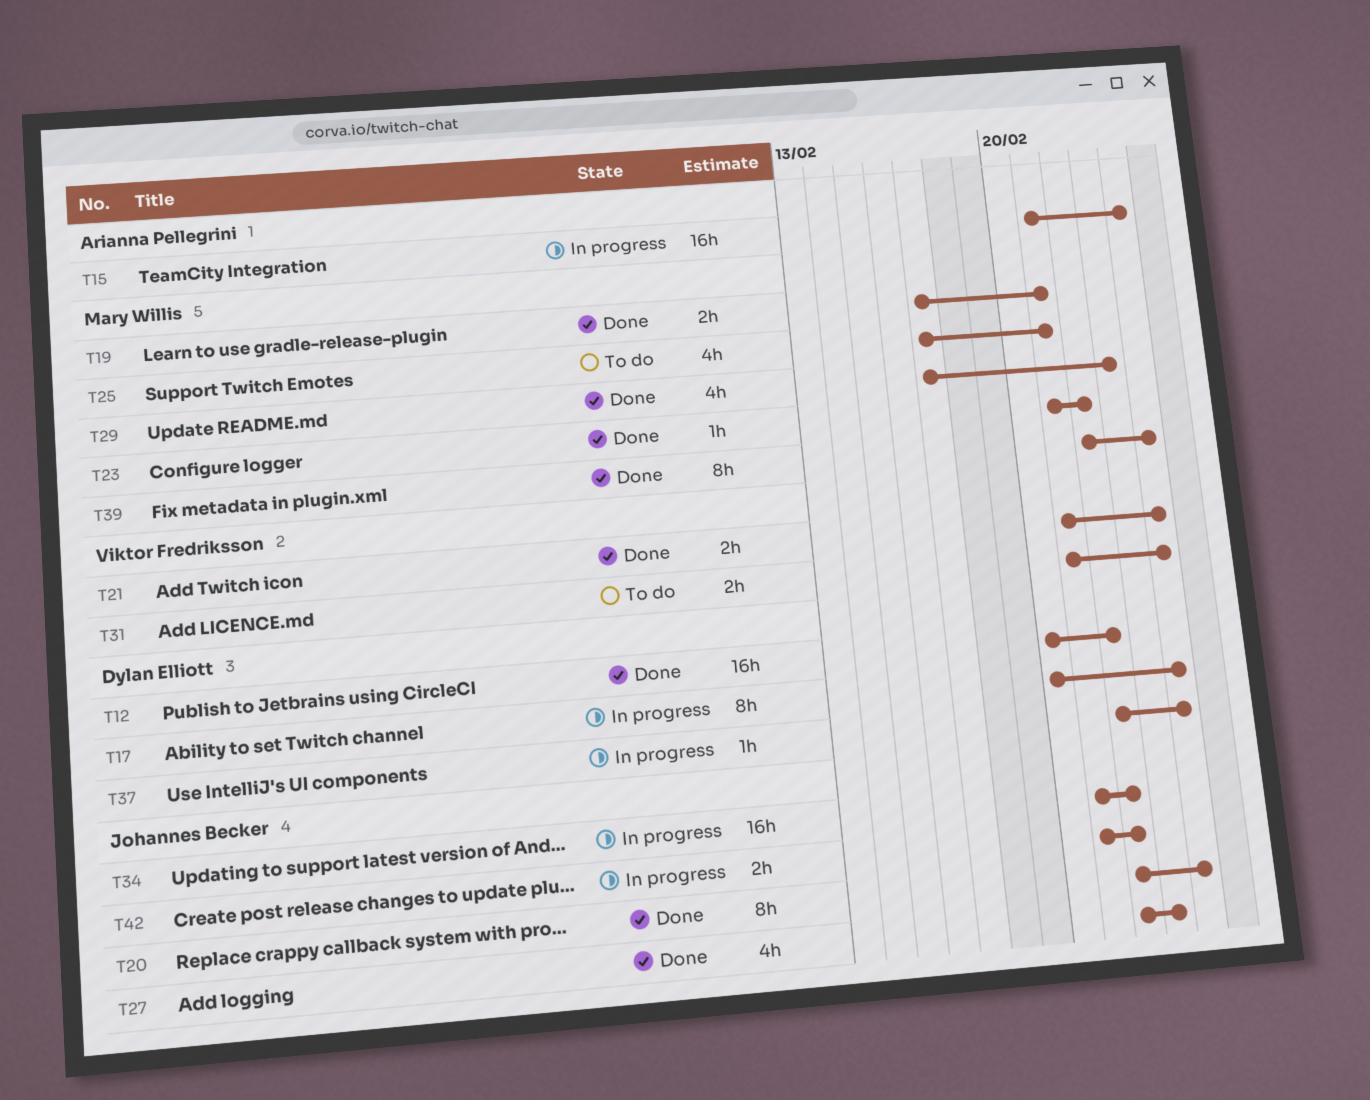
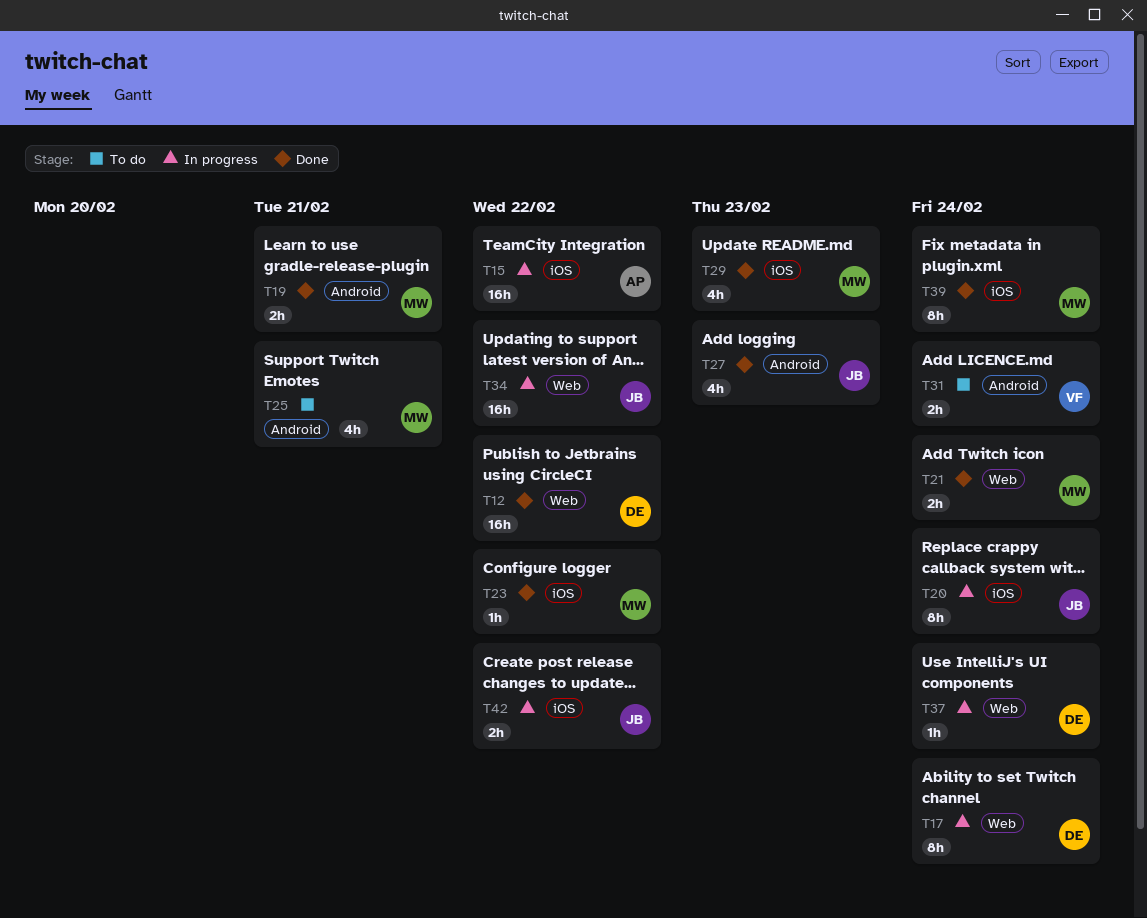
T15, due: Feb 24 -> Feb 22
T20, status: Done -> In progress
T21, owner: Viktor Fredriksson -> Mary Willis

